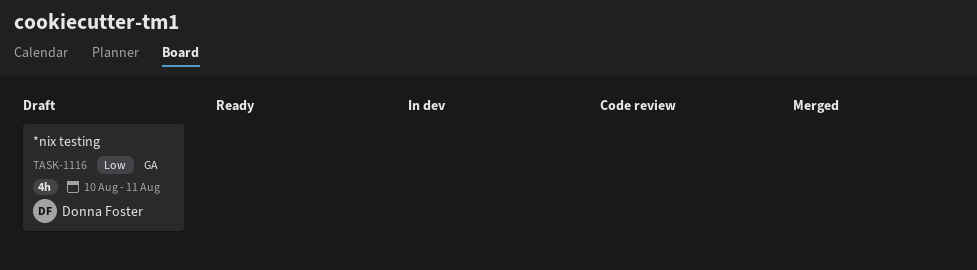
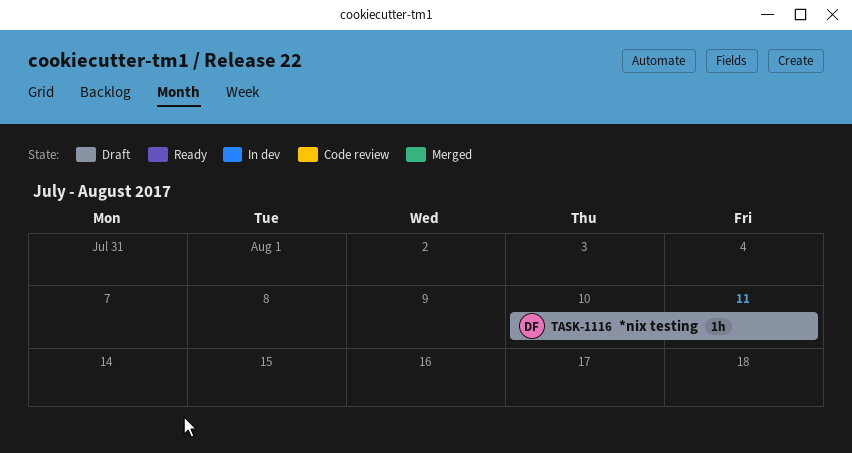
TASK-1116, estimate: 4h -> 1h

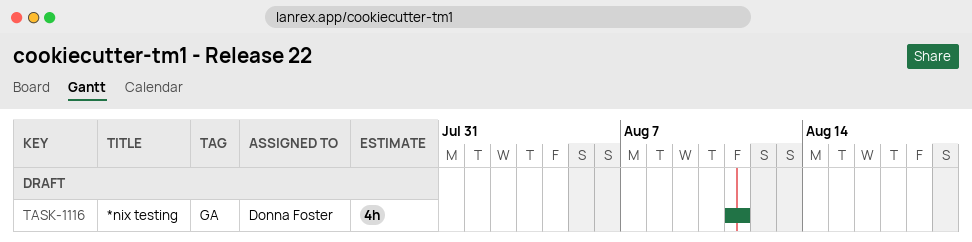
TASK-1116, estimate: 1h -> 4h
TASK-1116, start: Aug 10 -> Aug 11

